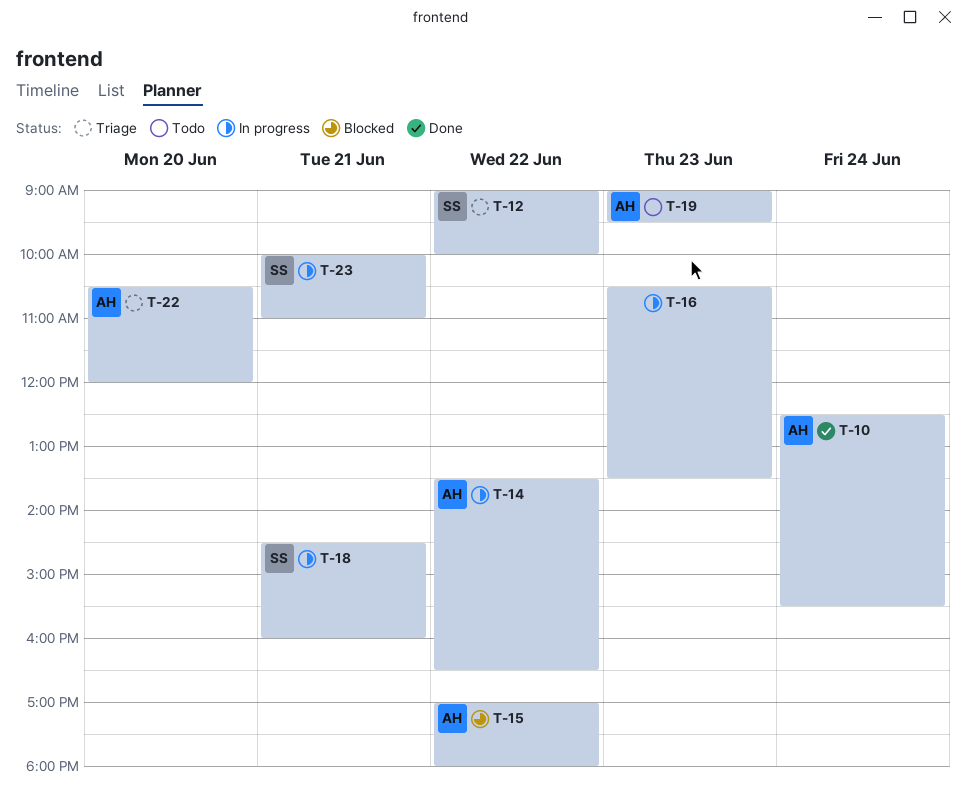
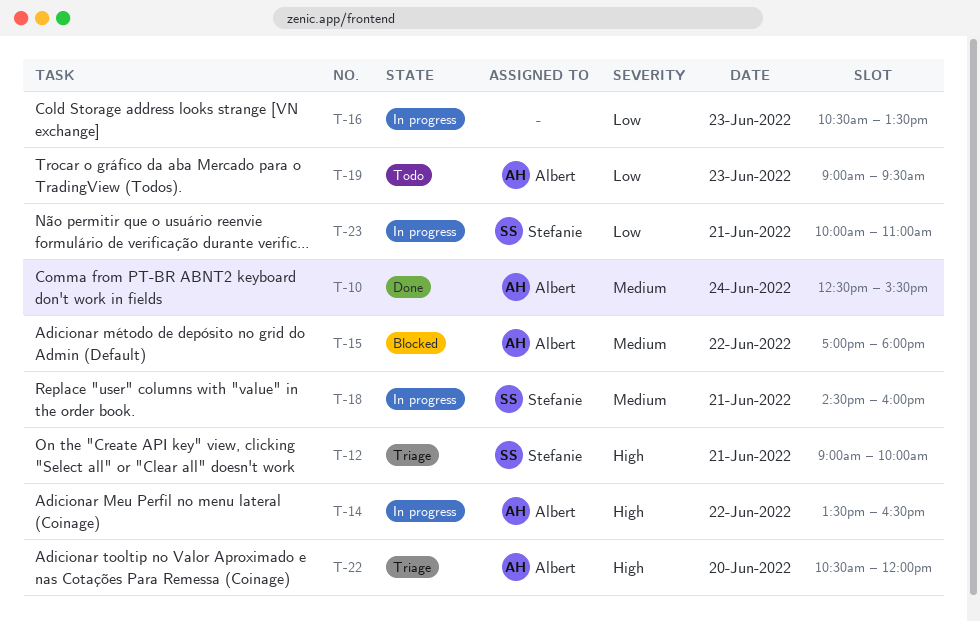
T-12, day: Jun 22 -> Jun 21

